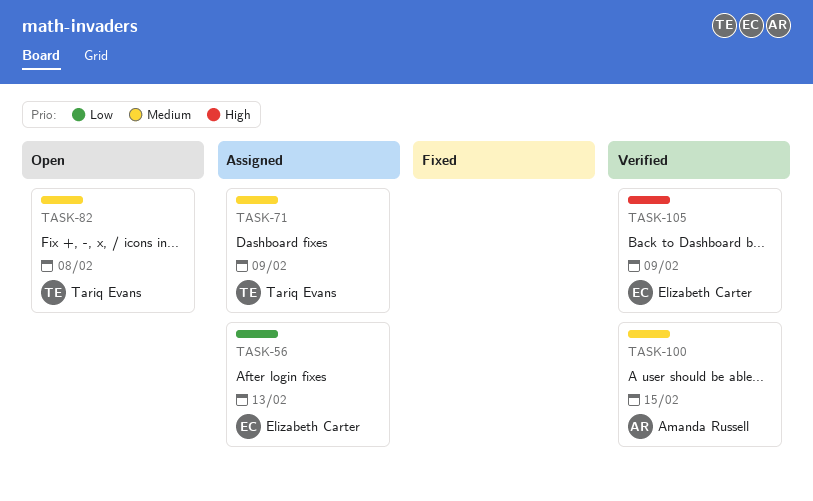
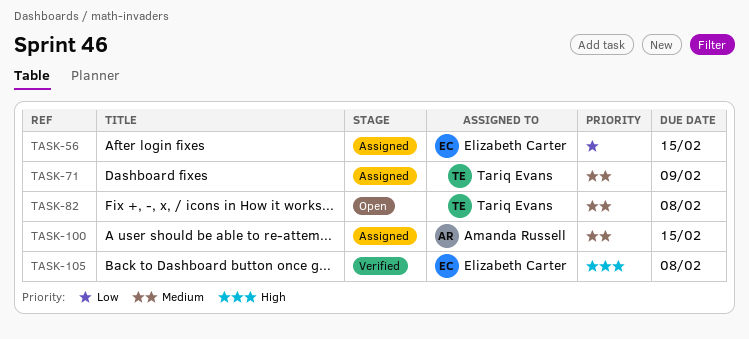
TASK-56, due: Feb 13 -> Feb 15
TASK-100, status: Verified -> Assigned
TASK-105, due: Feb 9 -> Feb 8

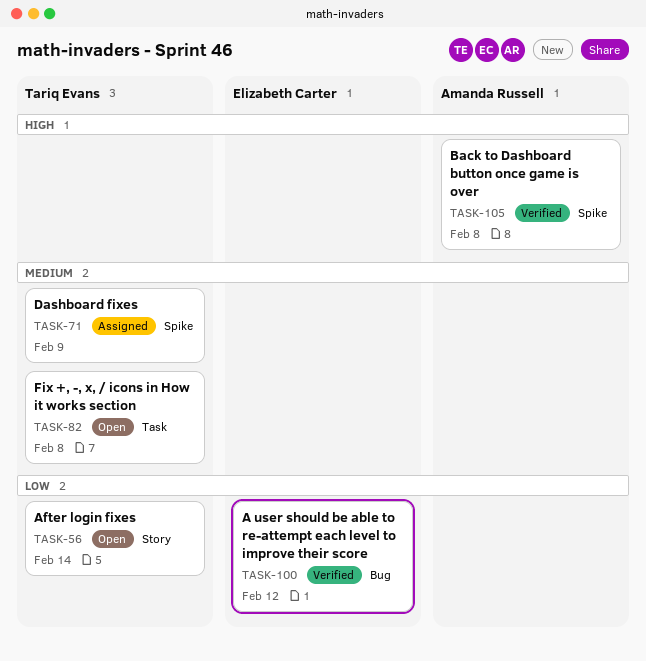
TASK-56, status: Assigned -> Open
TASK-56, owner: Elizabeth Carter -> Tariq Evans
TASK-56, due: Feb 15 -> Feb 14
TASK-100, status: Assigned -> Verified
TASK-100, owner: Amanda Russell -> Elizabeth Carter
TASK-100, priority: Medium -> Low
TASK-100, due: Feb 15 -> Feb 12
TASK-105, owner: Elizabeth Carter -> Amanda Russell

